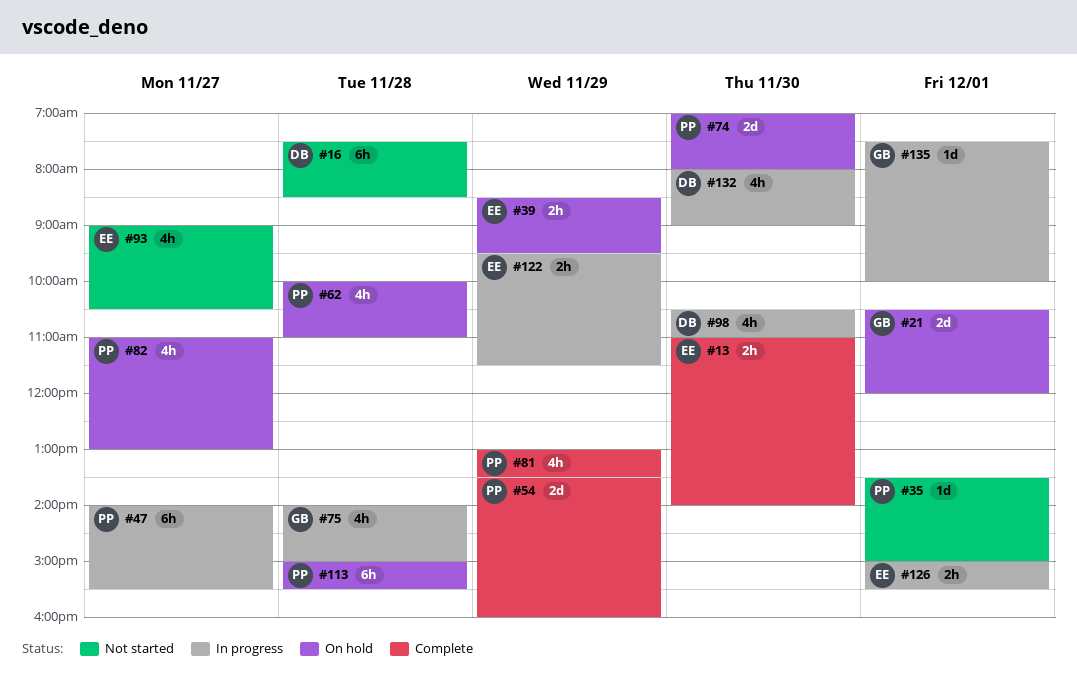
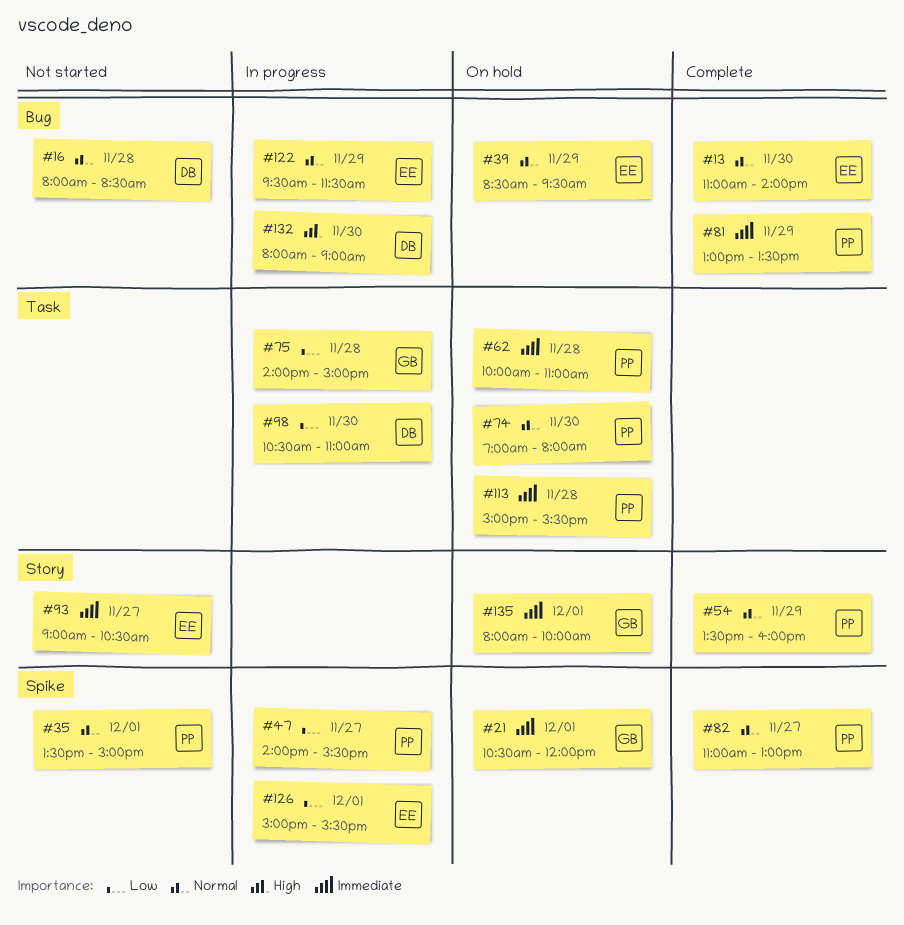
#16, begins: 07:30 -> 08:00
#82, status: On hold -> Complete
#135, status: In progress -> On hold
#135, begins: 07:30 -> 08:00

